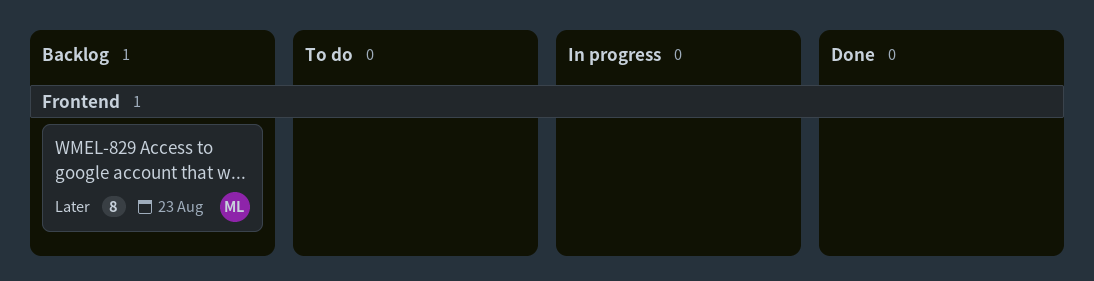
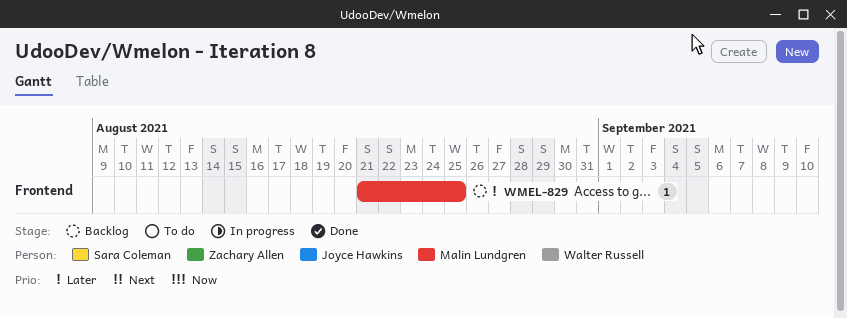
WMEL-829, estimate: 8 -> 1
WMEL-829, due: Aug 23 -> Aug 25

